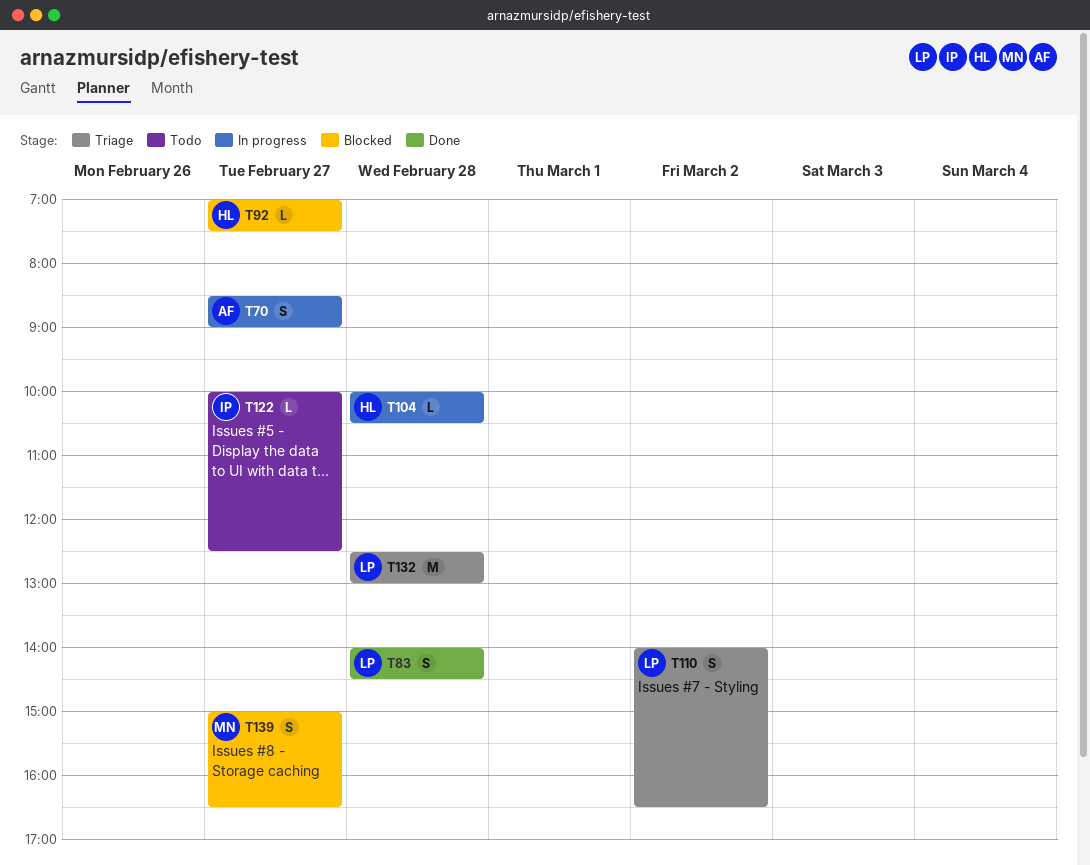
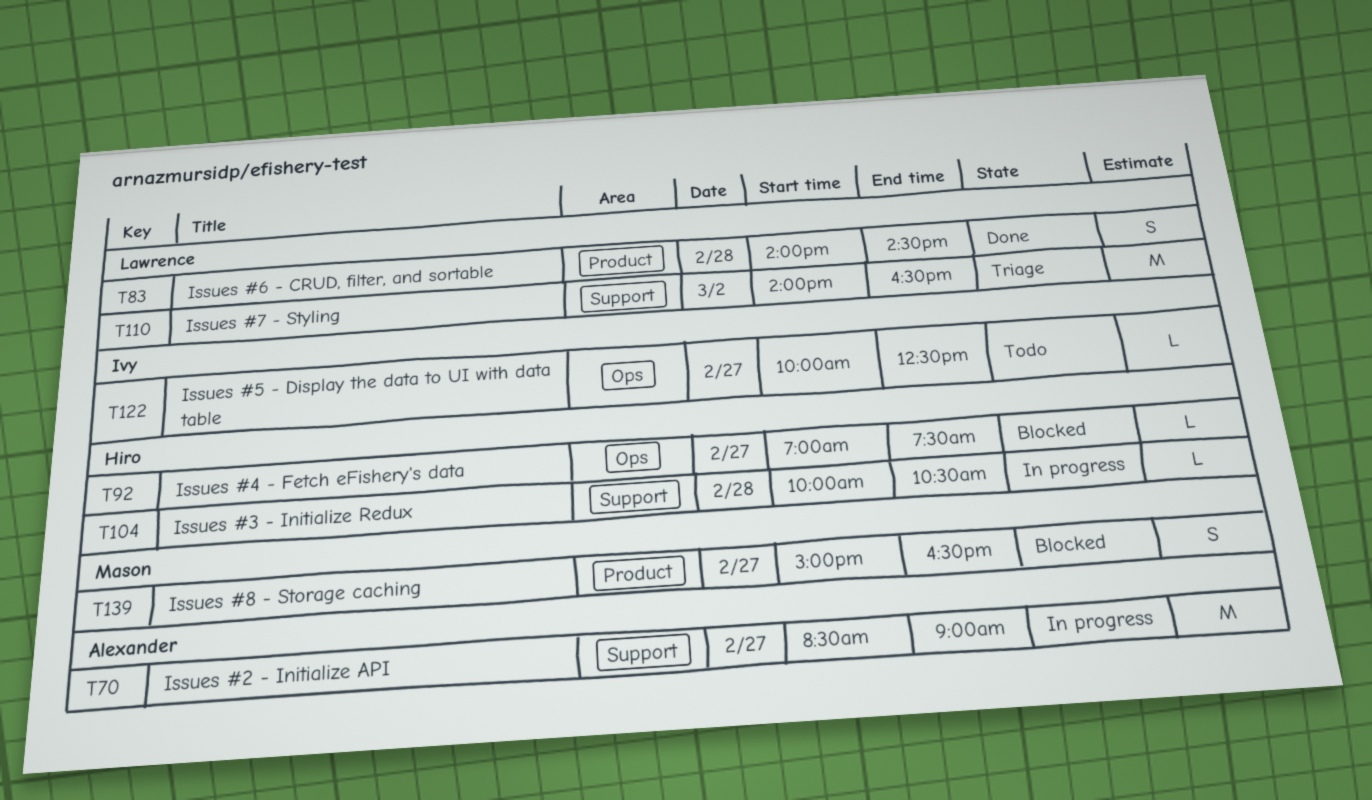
T70, estimate: S -> M
T110, estimate: S -> M
T132: present -> none

